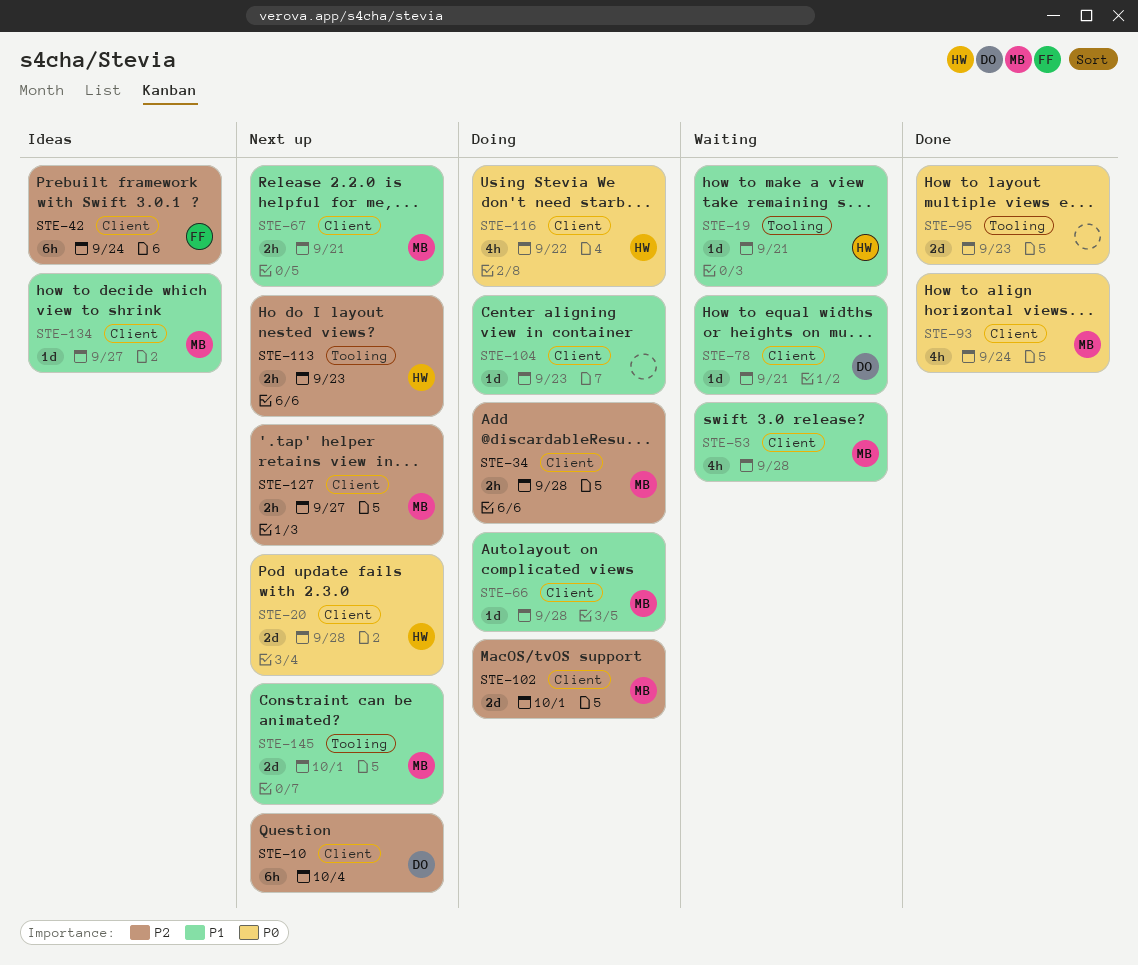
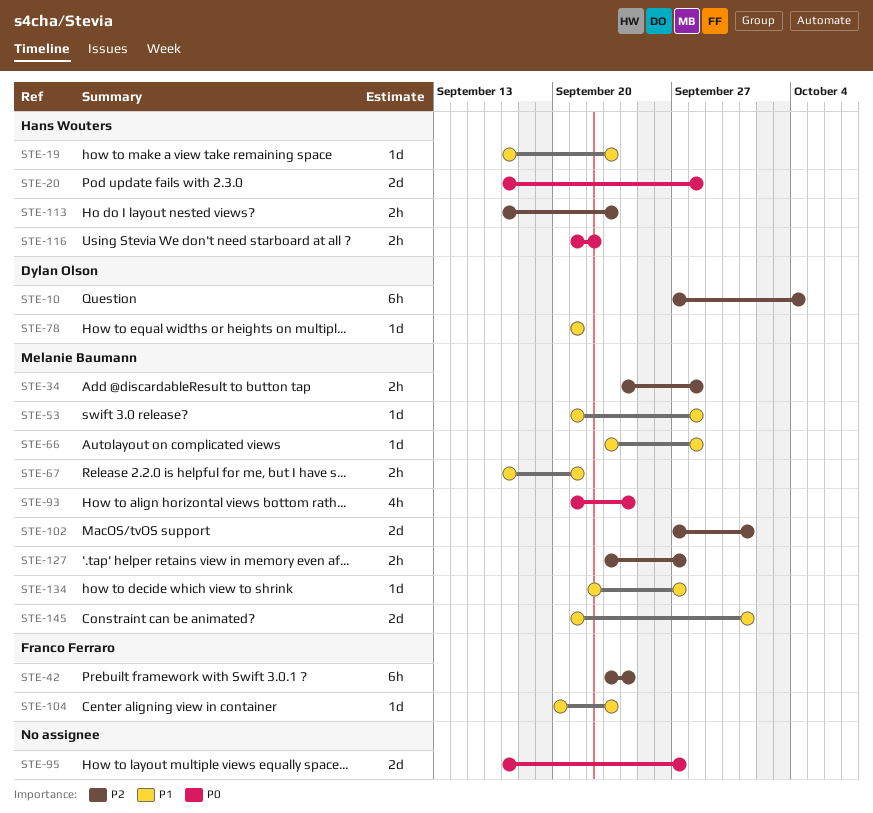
STE-19, due: Sep 21 -> Sep 23
STE-53, estimate: 4h -> 1d
STE-95, due: Sep 23 -> Sep 27
STE-104, owner: none -> Franco Ferraro
STE-116, estimate: 4h -> 2h

